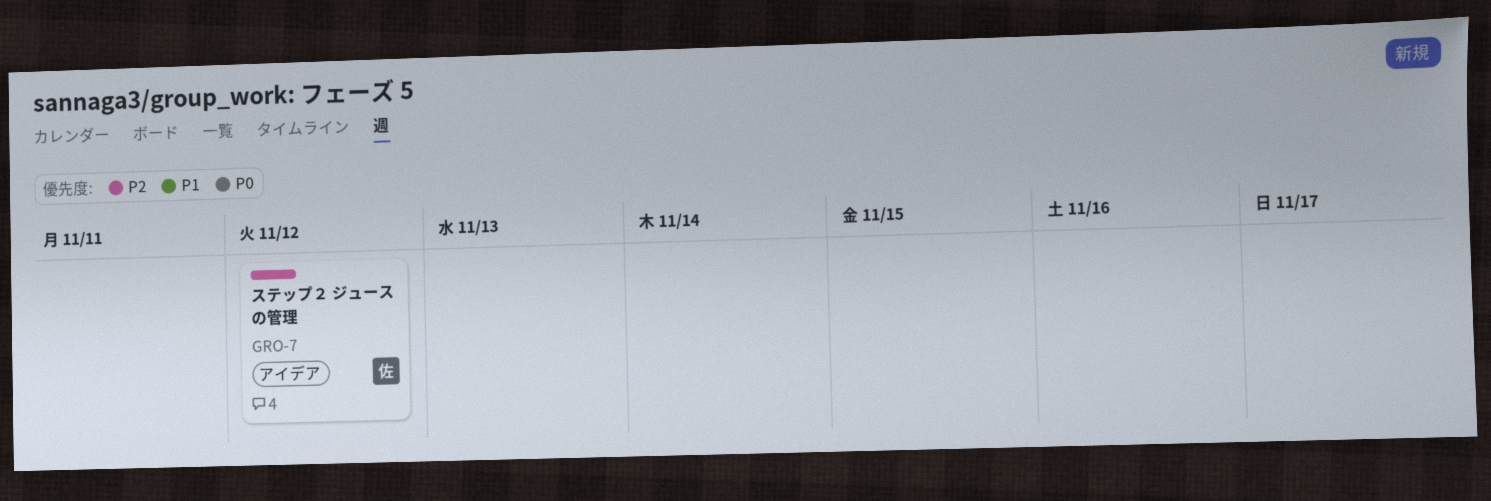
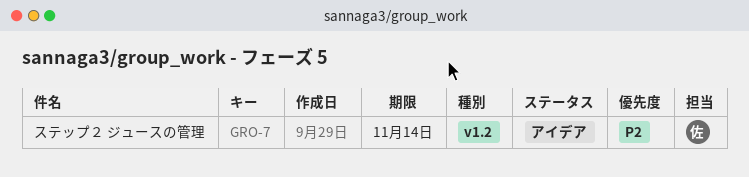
GRO-7, due: Nov 12 -> Nov 14

